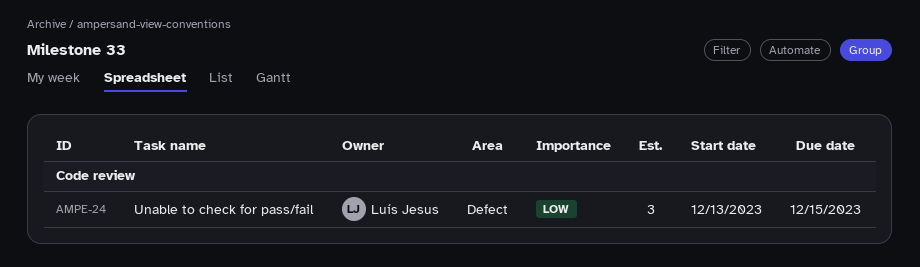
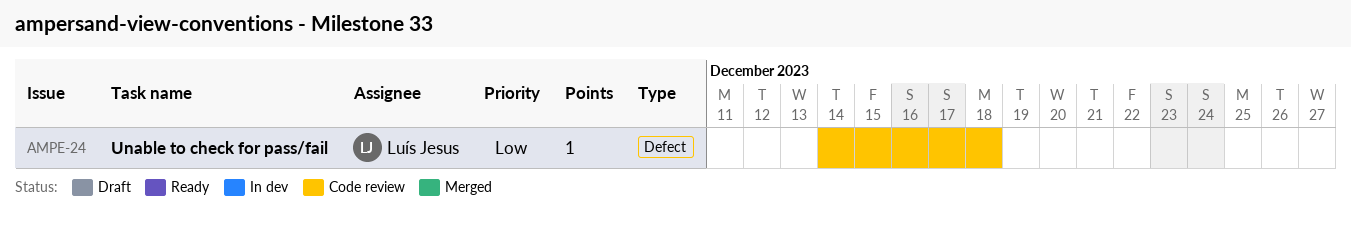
AMPE-24, estimate: 3 -> 1
AMPE-24, start: Dec 13 -> Dec 14
AMPE-24, due: Dec 15 -> Dec 18

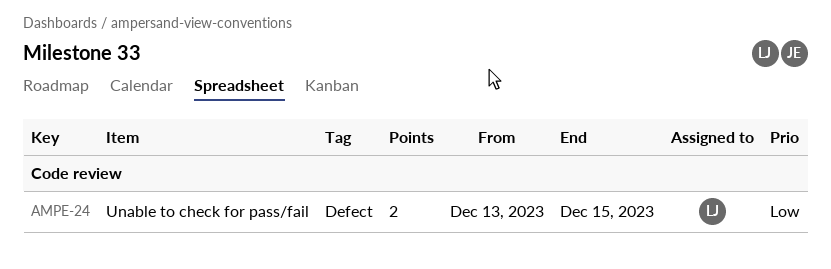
AMPE-24, estimate: 1 -> 2
AMPE-24, start: Dec 14 -> Dec 13
AMPE-24, due: Dec 18 -> Dec 15

